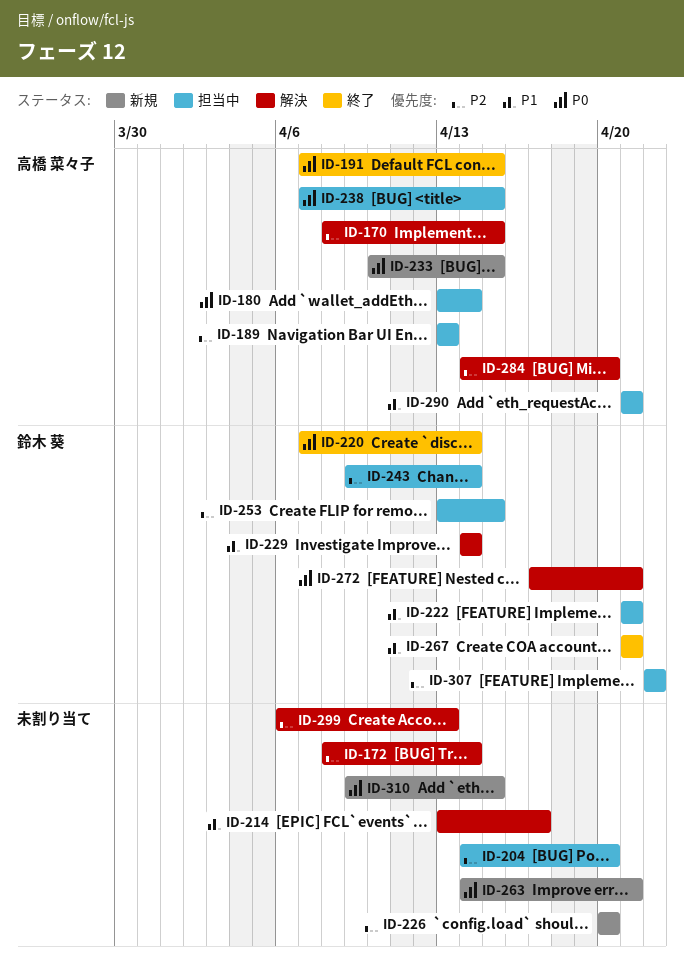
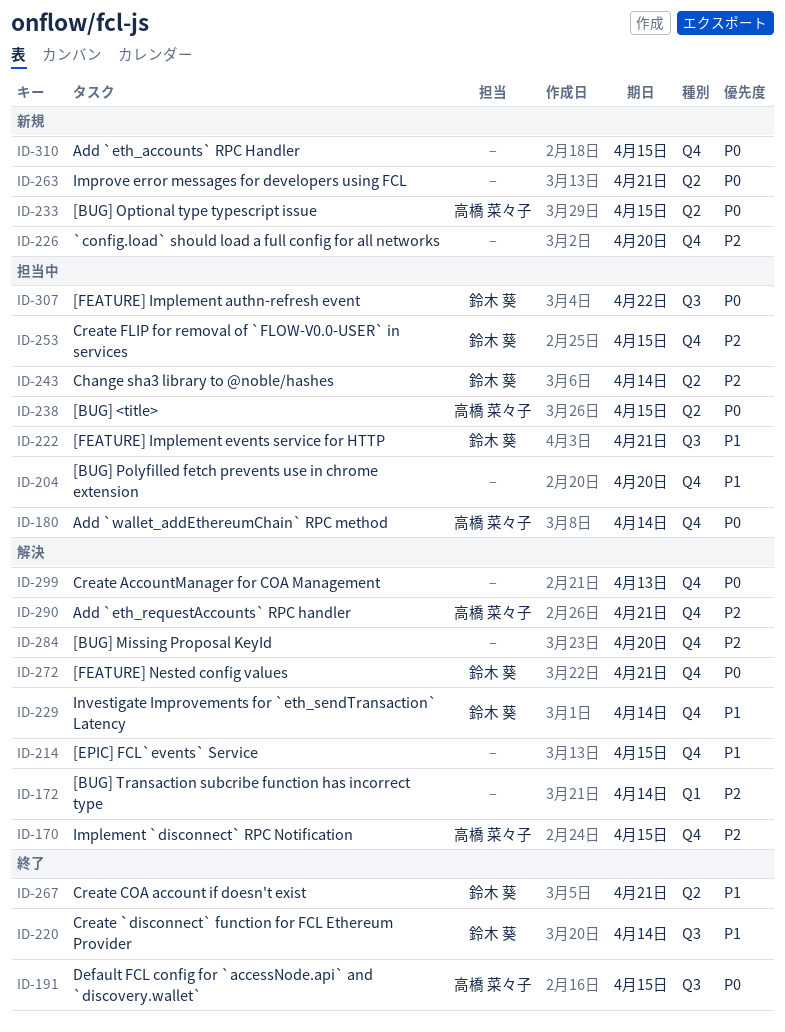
ID-189: present -> none
ID-204, priority: P2 -> P1
ID-214, due: Apr 17 -> Apr 15
ID-220, priority: P0 -> P1
ID-284, owner: 高橋 菜々子 -> none
ID-290, status: 担当中 -> 解決
ID-290, priority: P1 -> P2
ID-299, priority: P2 -> P0
ID-307, priority: P2 -> P0

